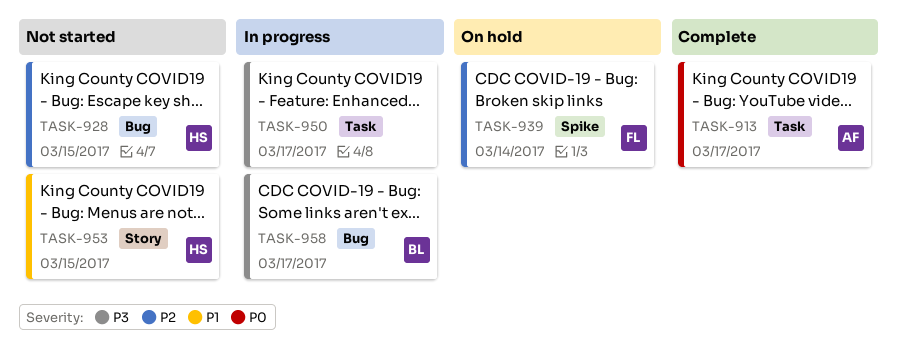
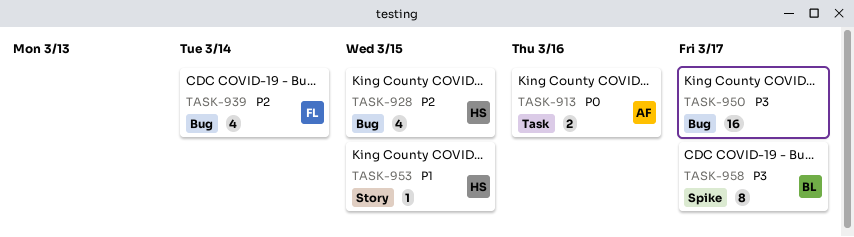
TASK-913, due: Mar 17 -> Mar 16
TASK-939, label: Spike -> Bug
TASK-950, label: Task -> Bug
TASK-958, label: Bug -> Spike

